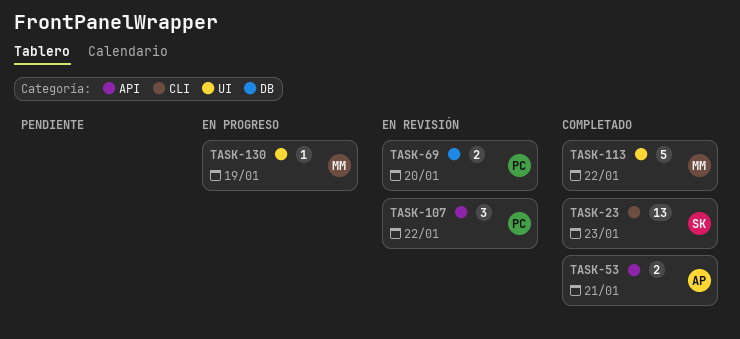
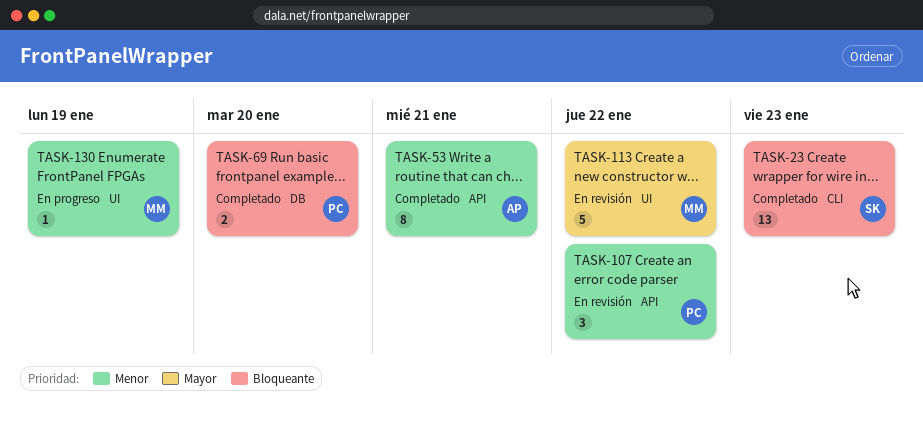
TASK-53, estimate: 2 -> 8
TASK-69, status: En revisión -> Completado
TASK-113, status: Completado -> En revisión

